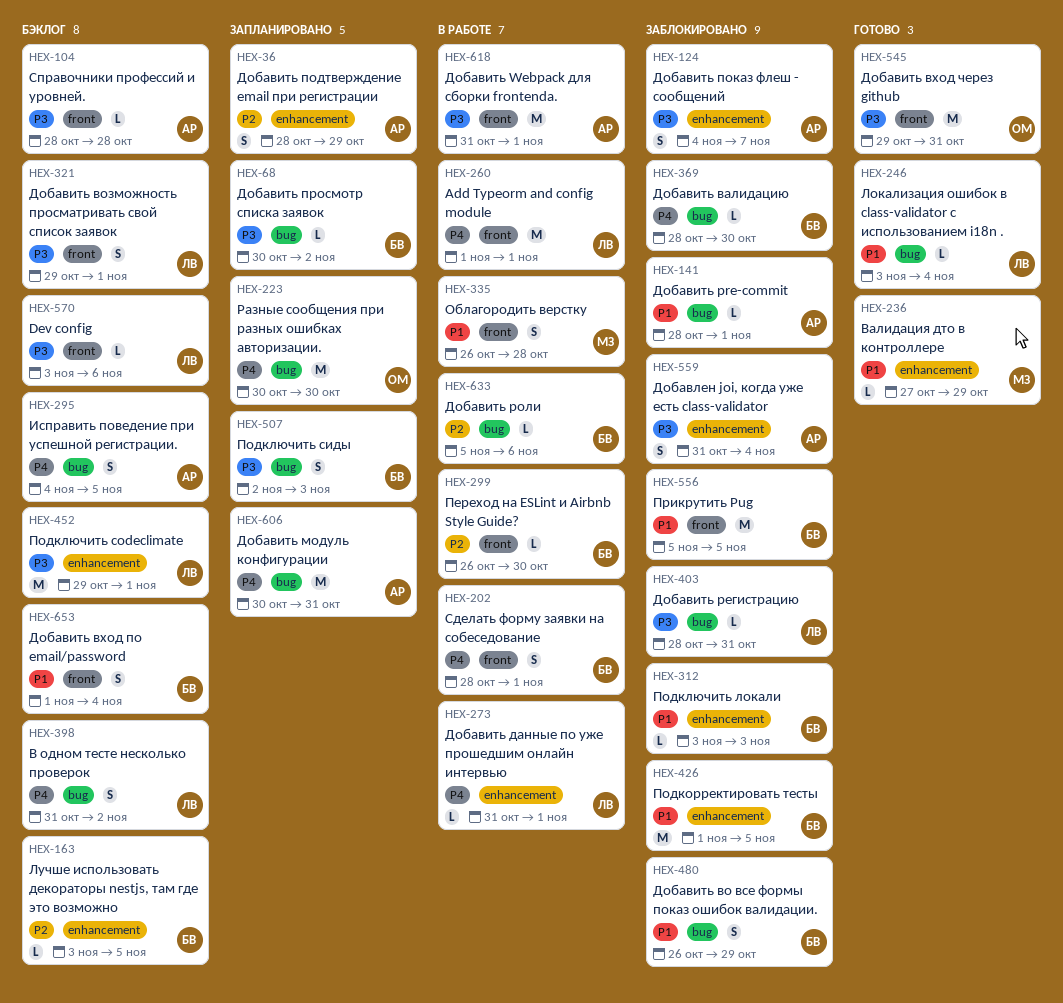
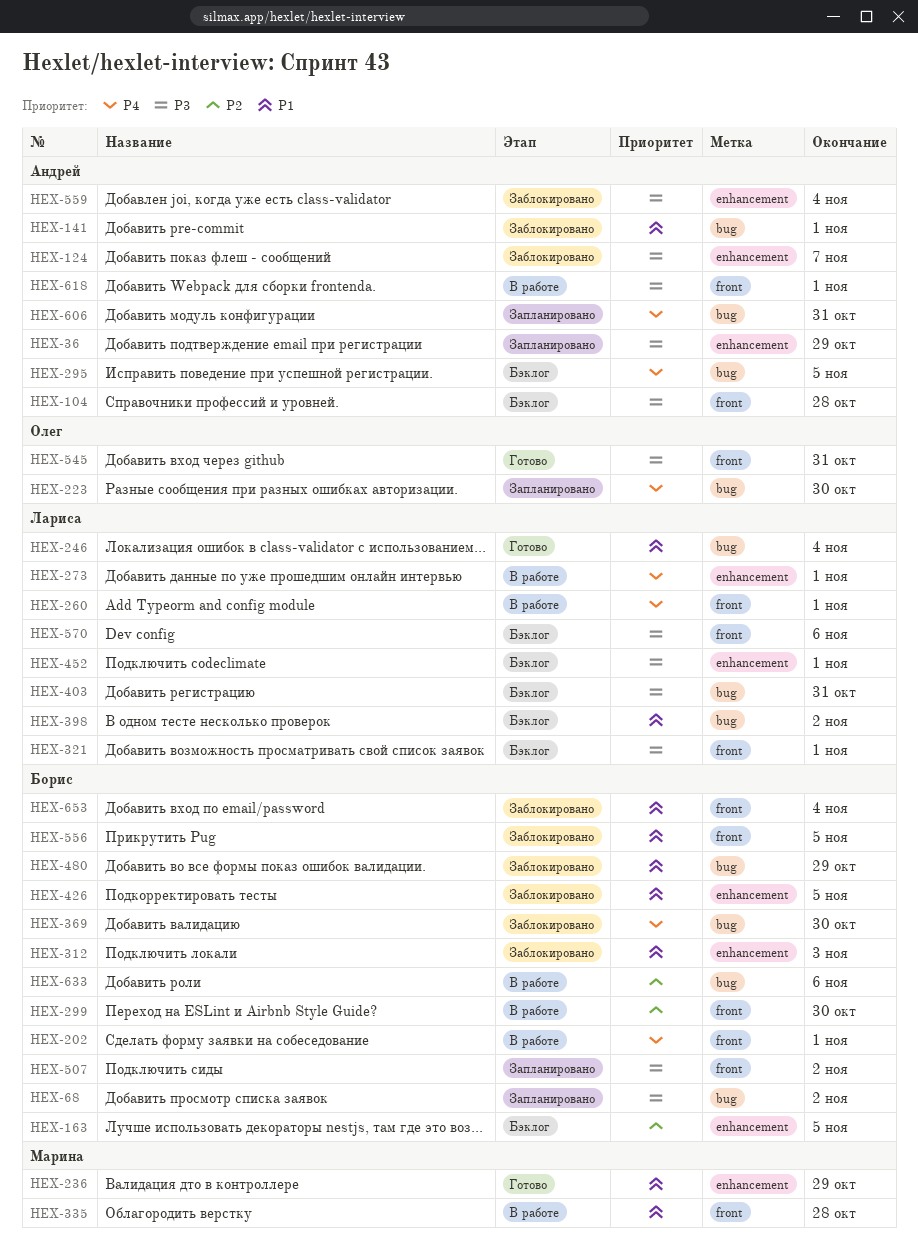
HEX-36, priority: P2 -> P3
HEX-398, priority: P4 -> P1
HEX-403, status: Заблокировано -> Бэклог
HEX-507, label: bug -> front
HEX-507, due: Nov 3 -> Nov 2
HEX-653, status: Бэклог -> Заблокировано

